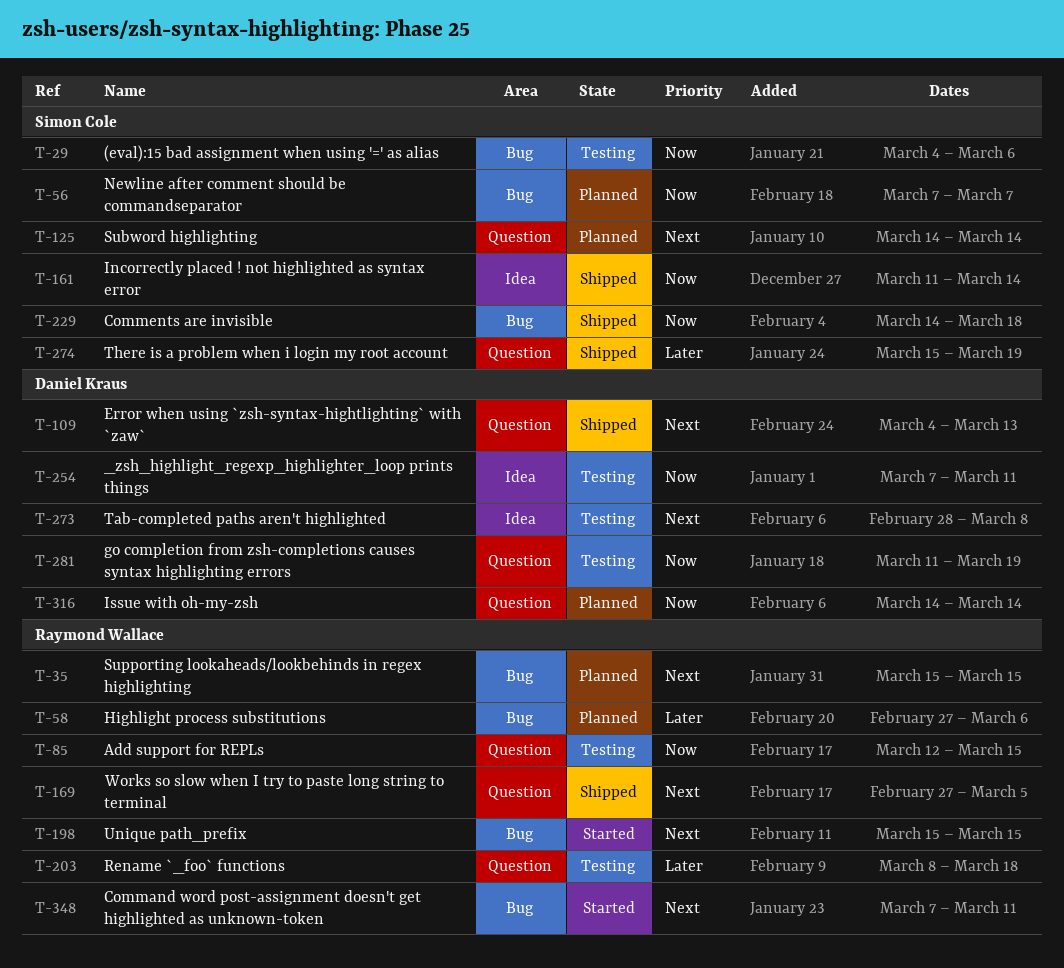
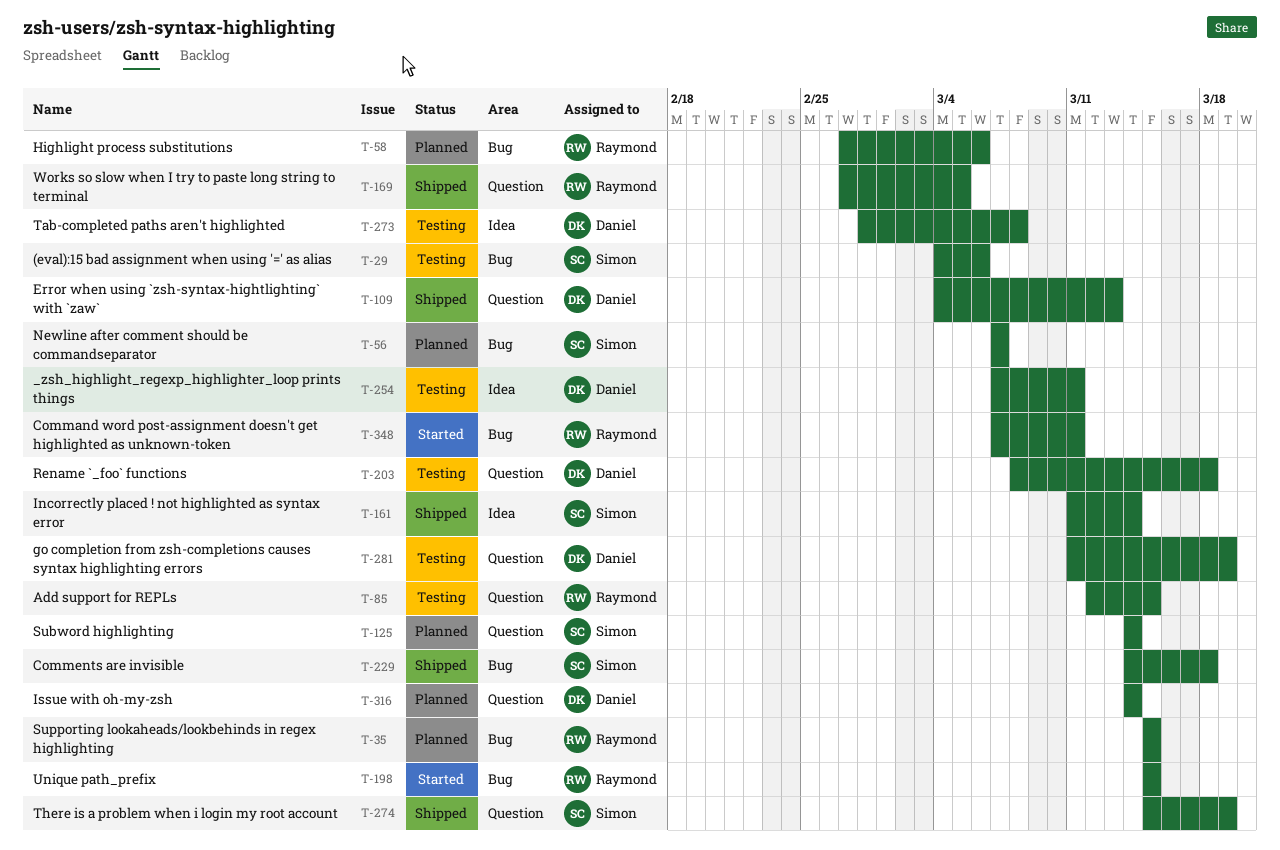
T-203, owner: Raymond Wallace -> Daniel Kraus

